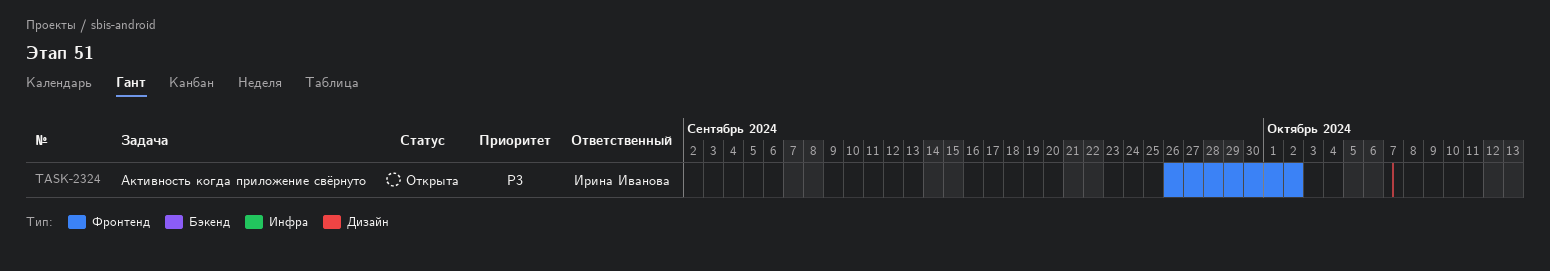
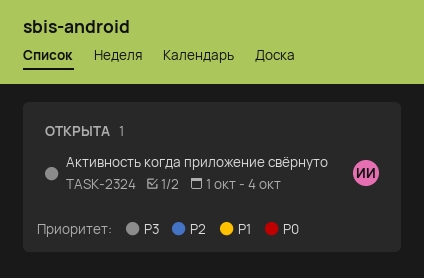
TASK-2324, start: Sep 26 -> Oct 1
TASK-2324, due: Oct 2 -> Oct 4

